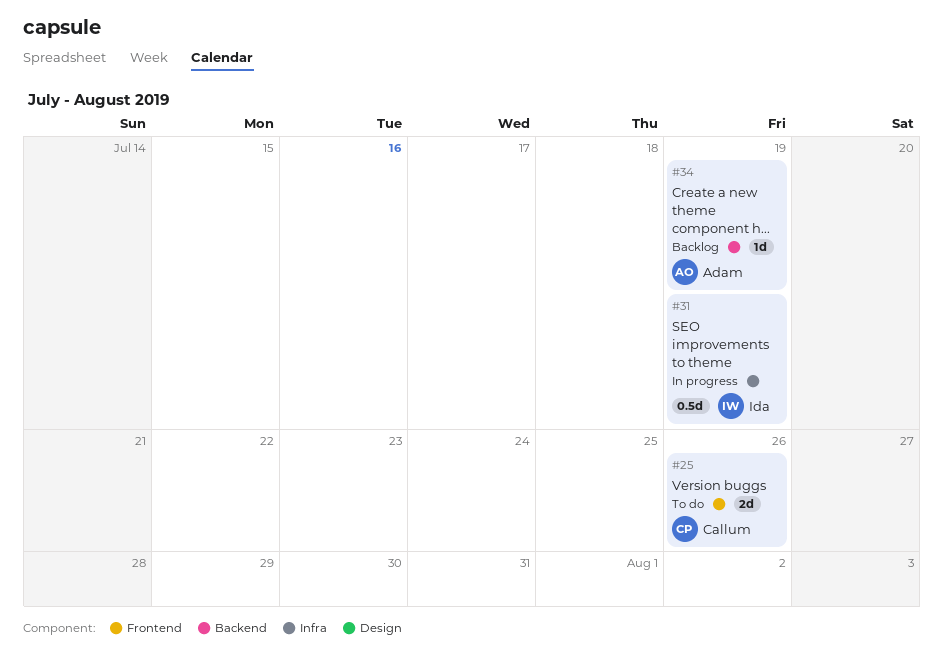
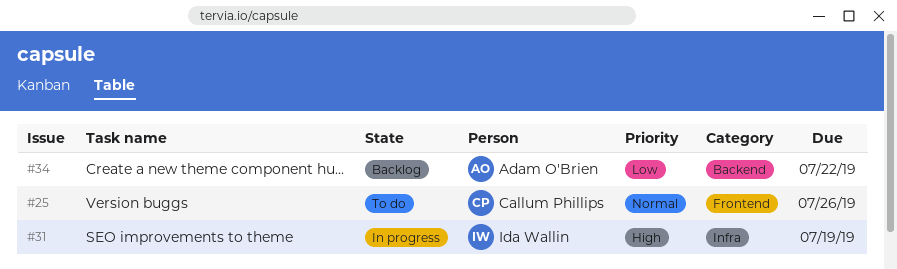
#34, due: Jul 19 -> Jul 22

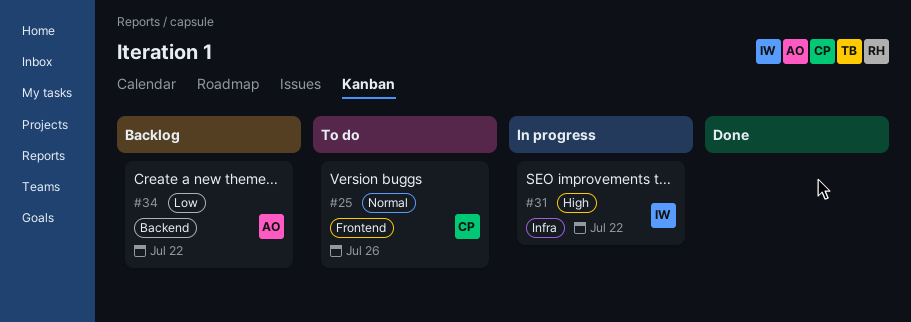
#31, due: Jul 19 -> Jul 22

